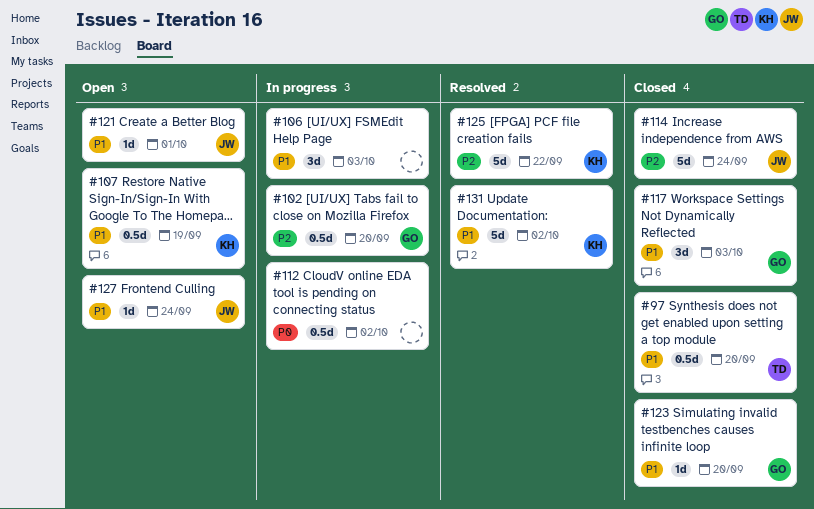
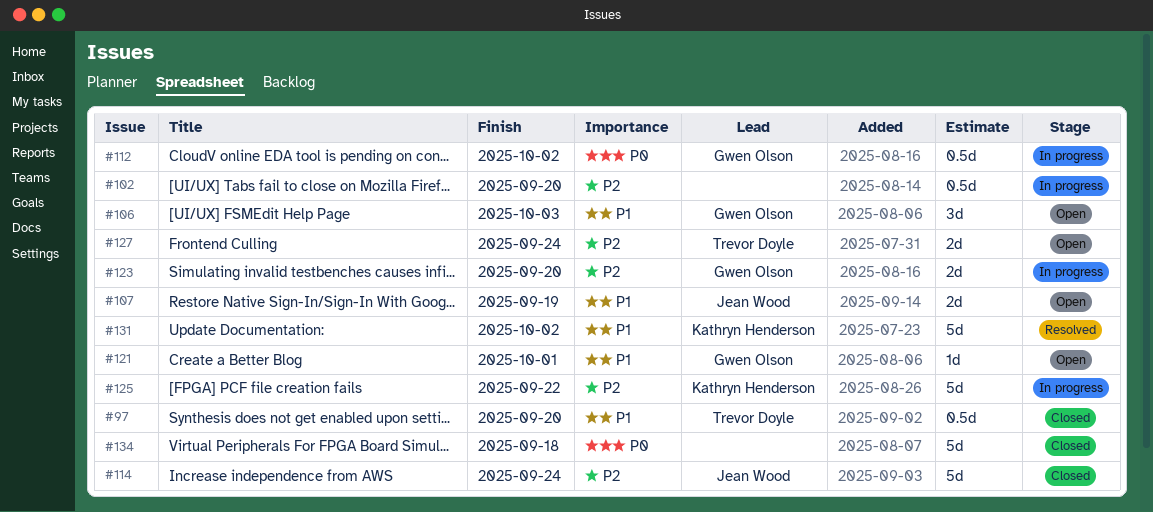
#102, owner: Gwen Olson -> none
#106, status: In progress -> Open
#106, owner: none -> Gwen Olson
#107, owner: Kathryn Henderson -> Jean Wood
#107, estimate: 0.5d -> 2d
#112, owner: none -> Gwen Olson
#117: present -> none
#121, owner: Jean Wood -> Gwen Olson
#123, status: Closed -> In progress
#123, priority: P1 -> P2
#123, estimate: 1d -> 2d
#125, status: Resolved -> In progress
#127, owner: Jean Wood -> Trevor Doyle
#127, priority: P1 -> P2
#127, estimate: 1d -> 2d
#134: none -> present

